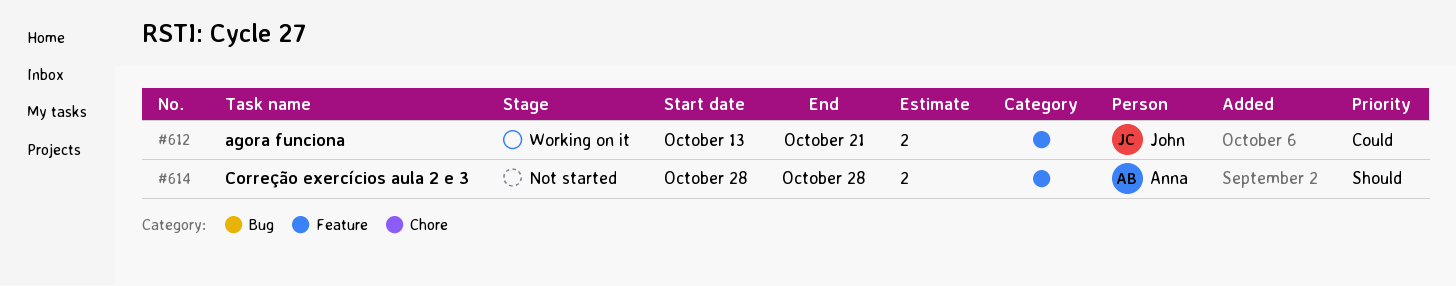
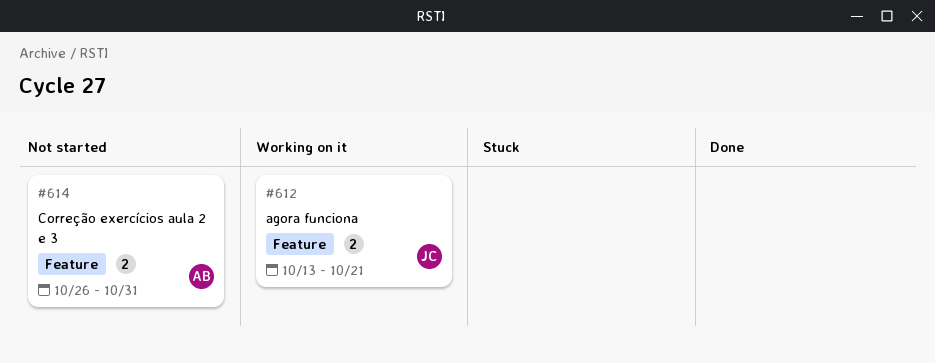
#614, start: Oct 28 -> Oct 26
#614, due: Oct 28 -> Oct 31

